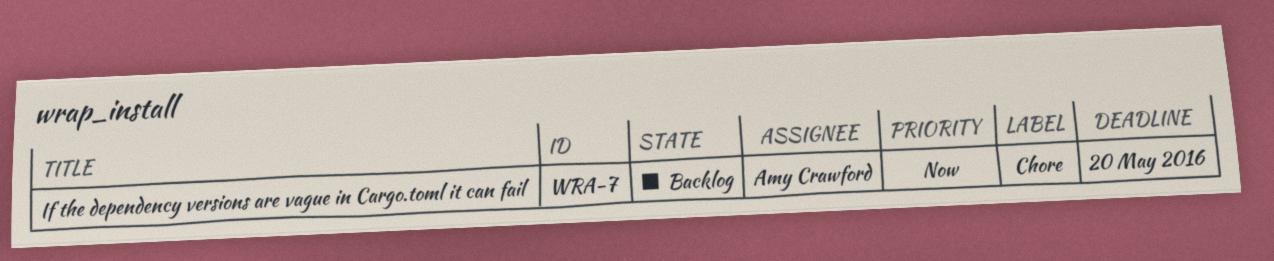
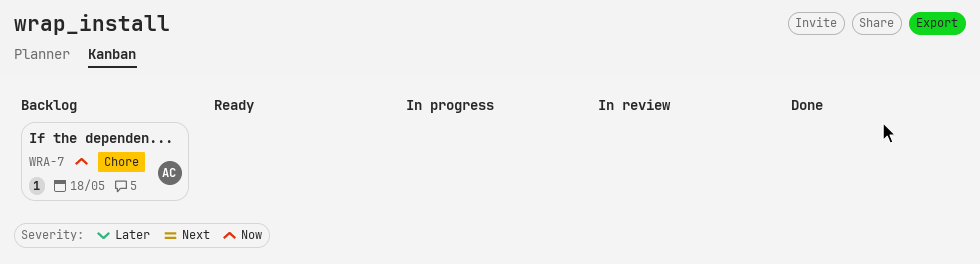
WRA-7, due: May 20 -> May 18

